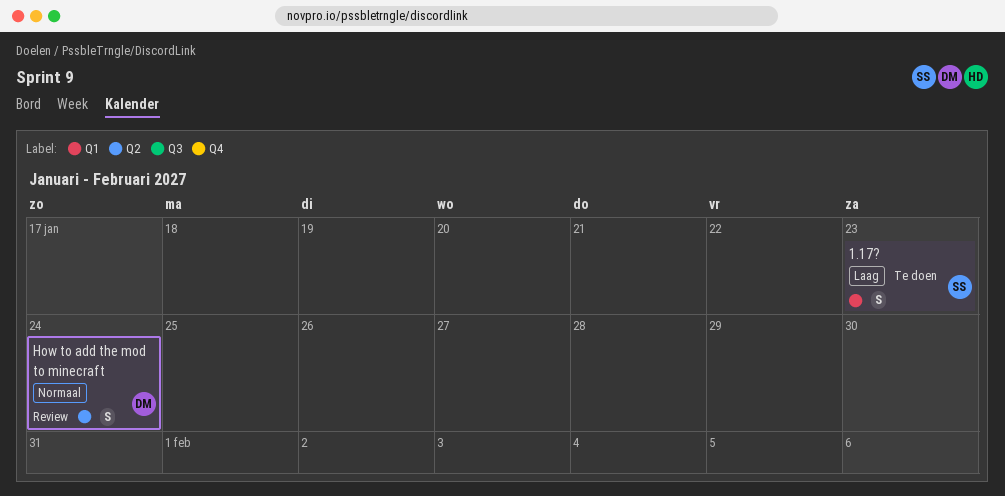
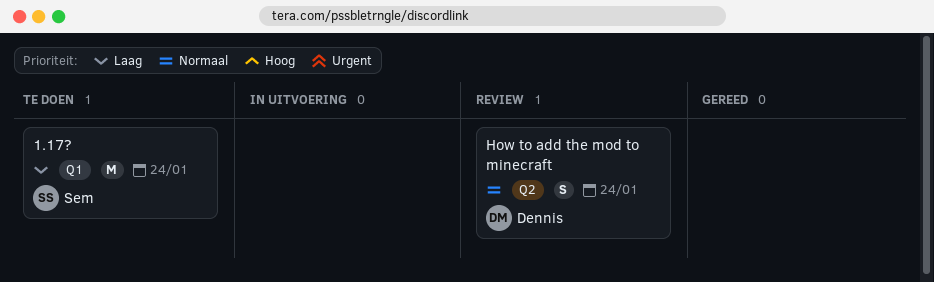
1.17?, estimate: S -> M
1.17?, due: Jan 23 -> Jan 24

